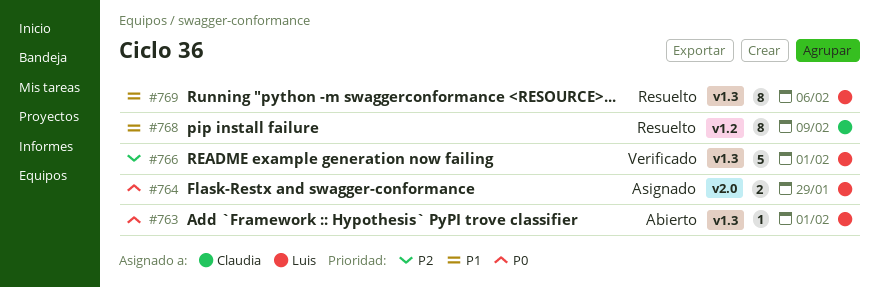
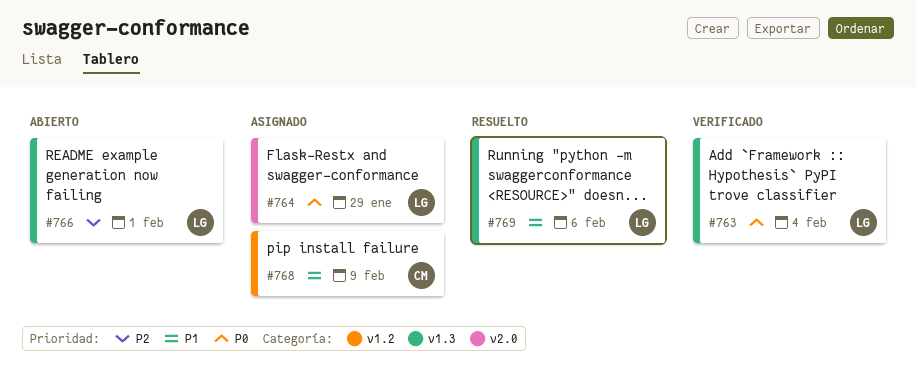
#763, status: Abierto -> Verificado
#763, due: Feb 1 -> Feb 4
#766, status: Verificado -> Abierto
#768, status: Resuelto -> Asignado

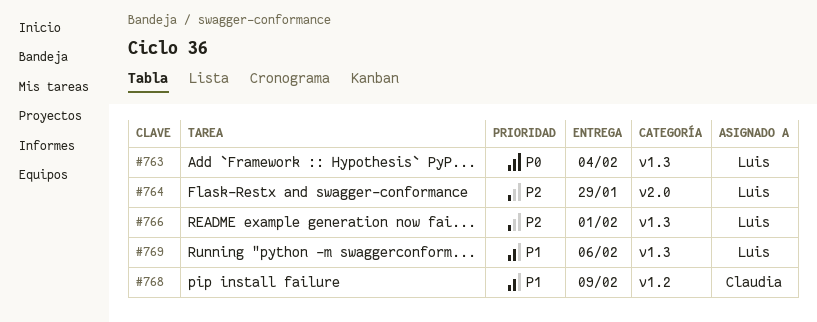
#764, priority: P0 -> P2

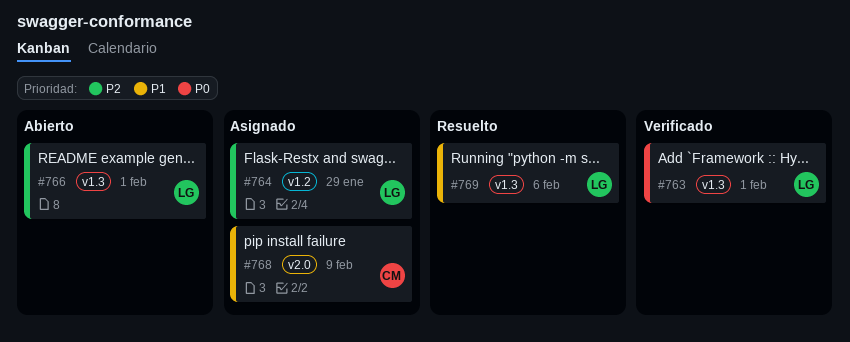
#763, due: Feb 4 -> Feb 1
#764, label: v2.0 -> v1.2
#768, label: v1.2 -> v2.0

